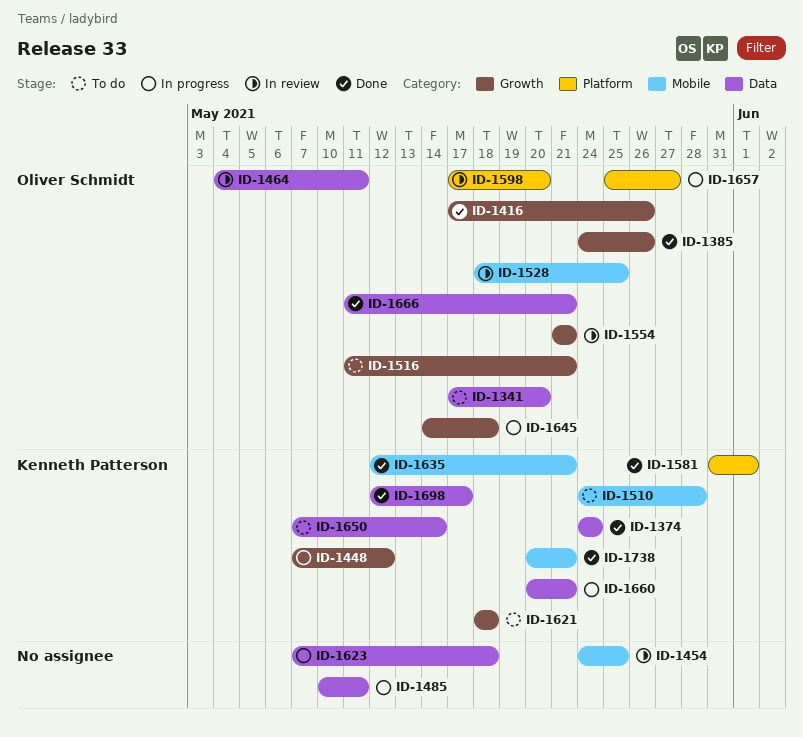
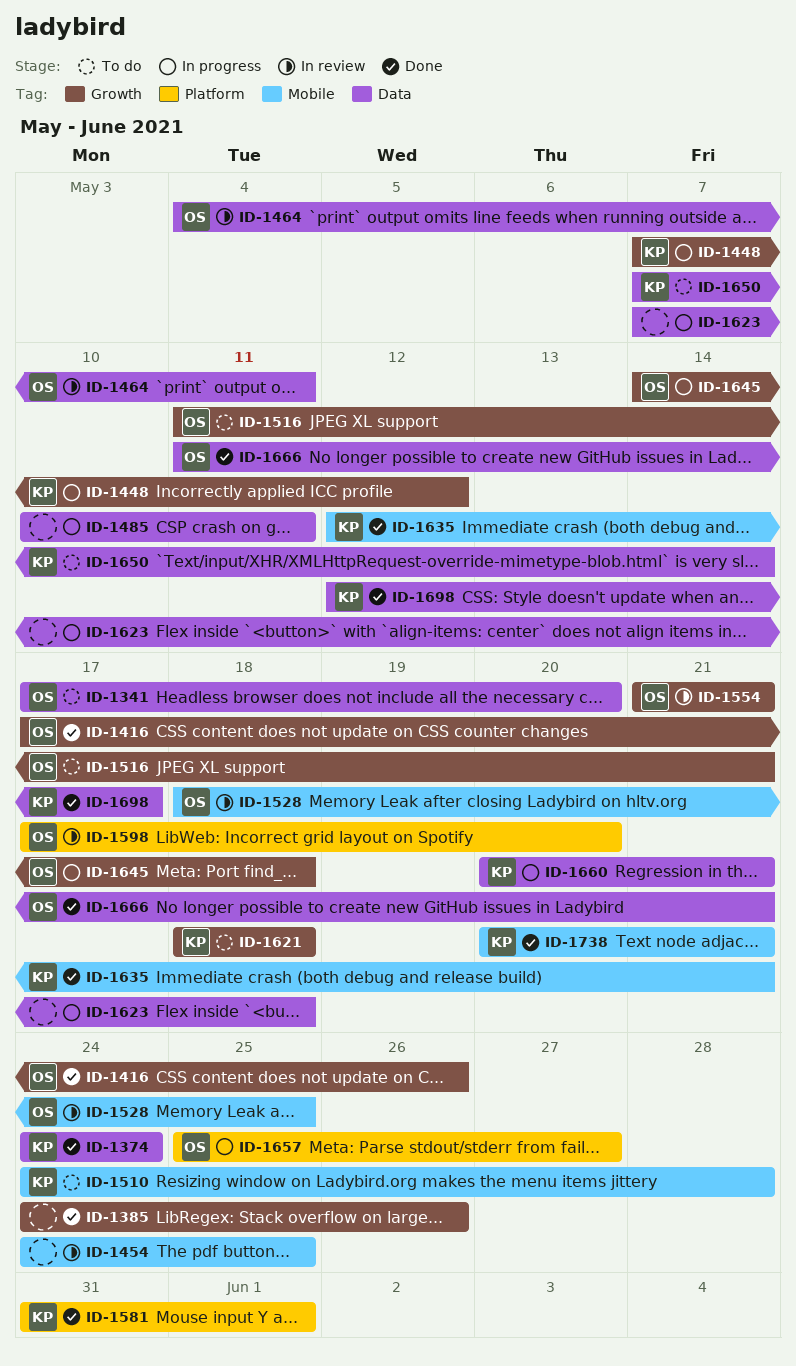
ID-1385, owner: Oliver Schmidt -> none

